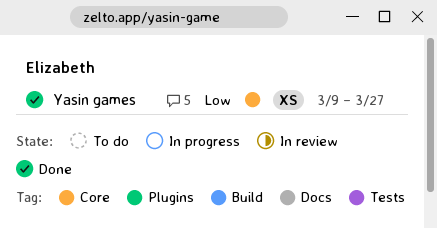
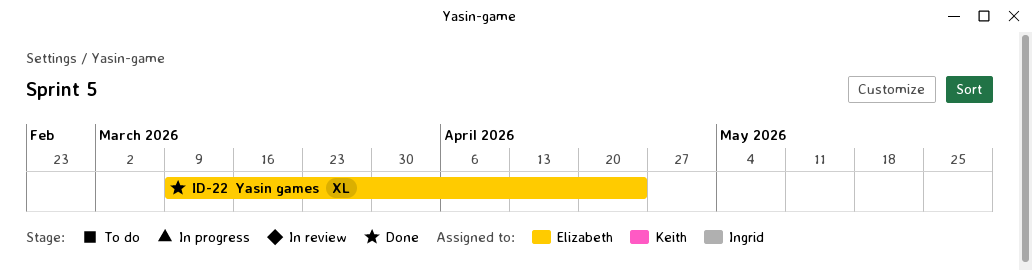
Yasin games, estimate: XS -> XL
Yasin games, due: Mar 27 -> Apr 24

